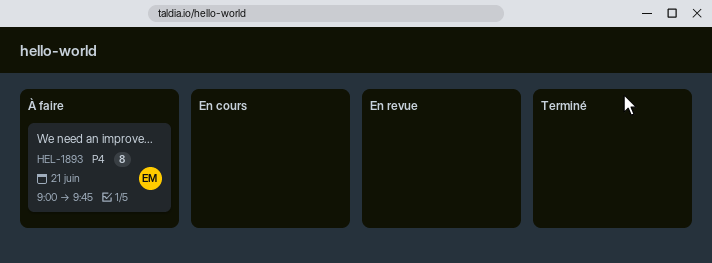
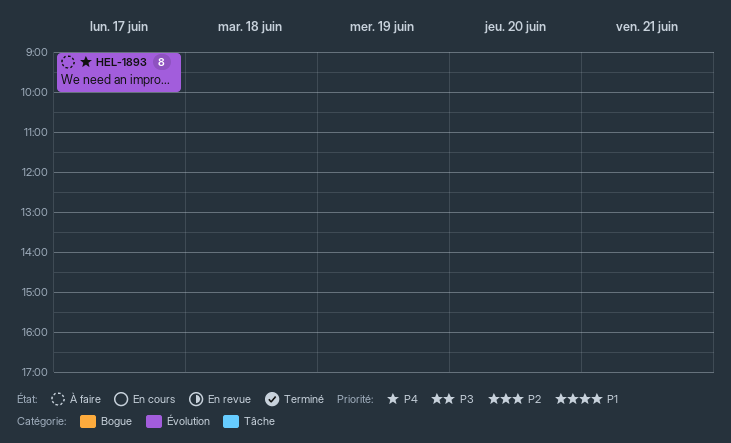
HEL-1893, day: Jun 21 -> Jun 17
HEL-1893, ends: 09:45 -> 10:00

